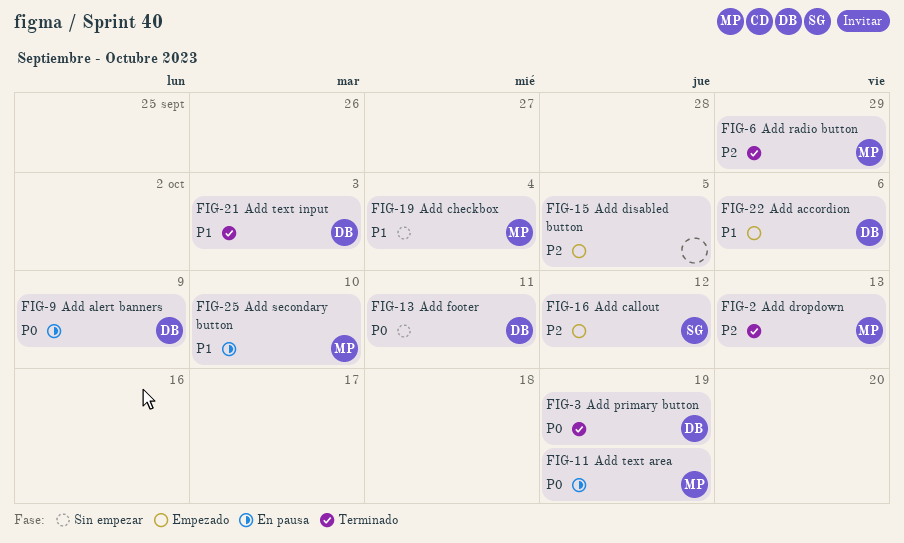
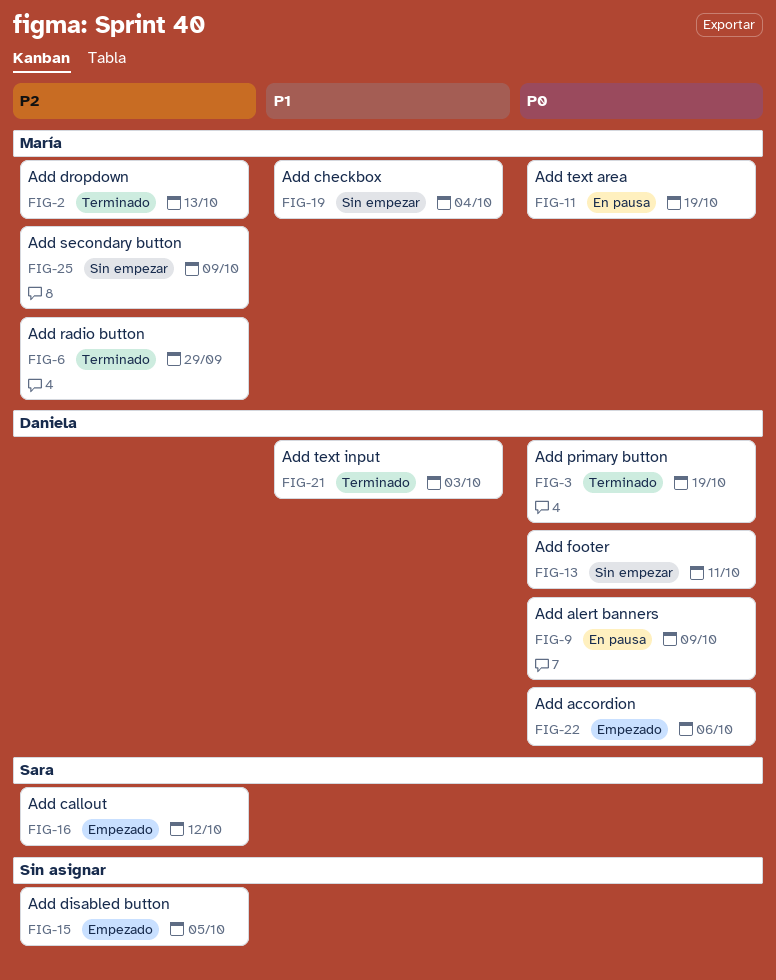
FIG-22, priority: P1 -> P0
FIG-25, status: En pausa -> Sin empezar
FIG-25, priority: P1 -> P2
FIG-25, due: Oct 10 -> Oct 9

